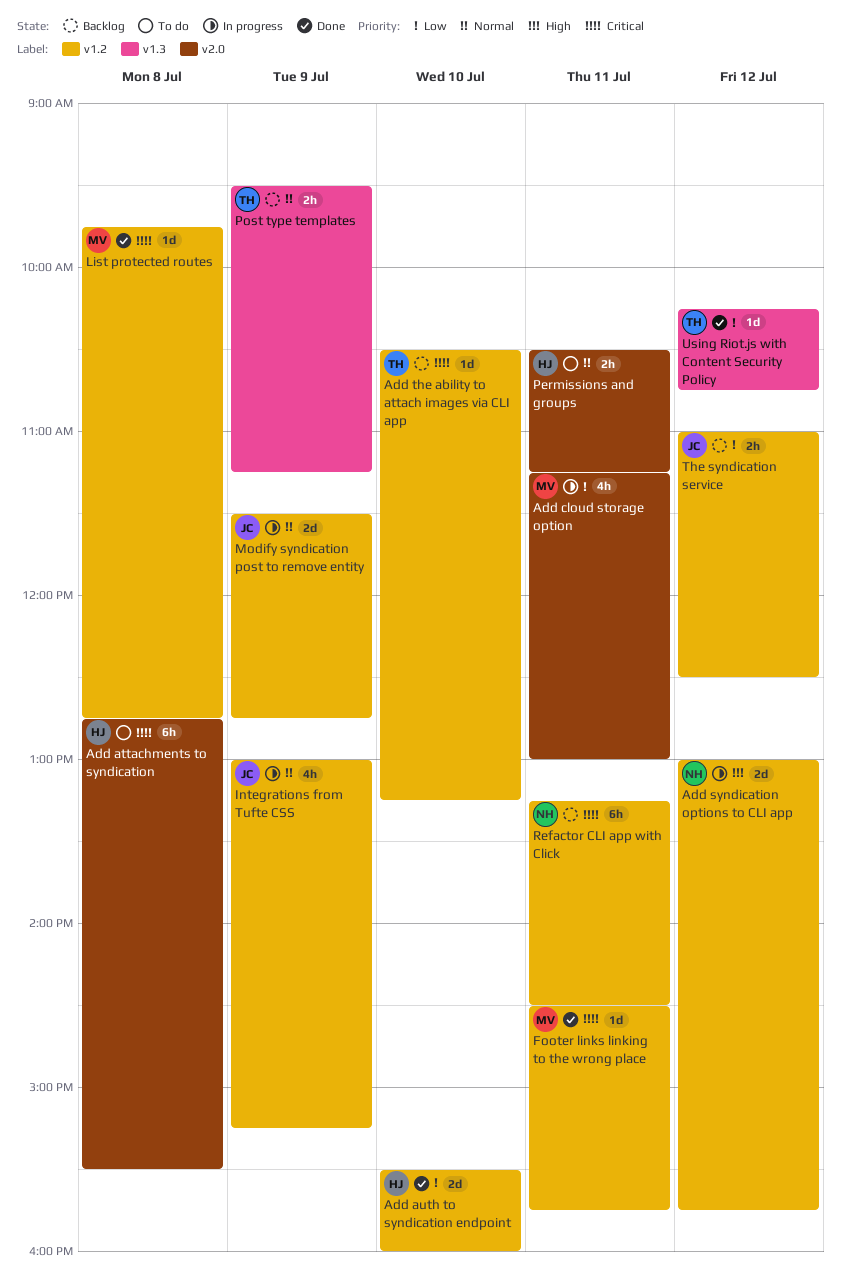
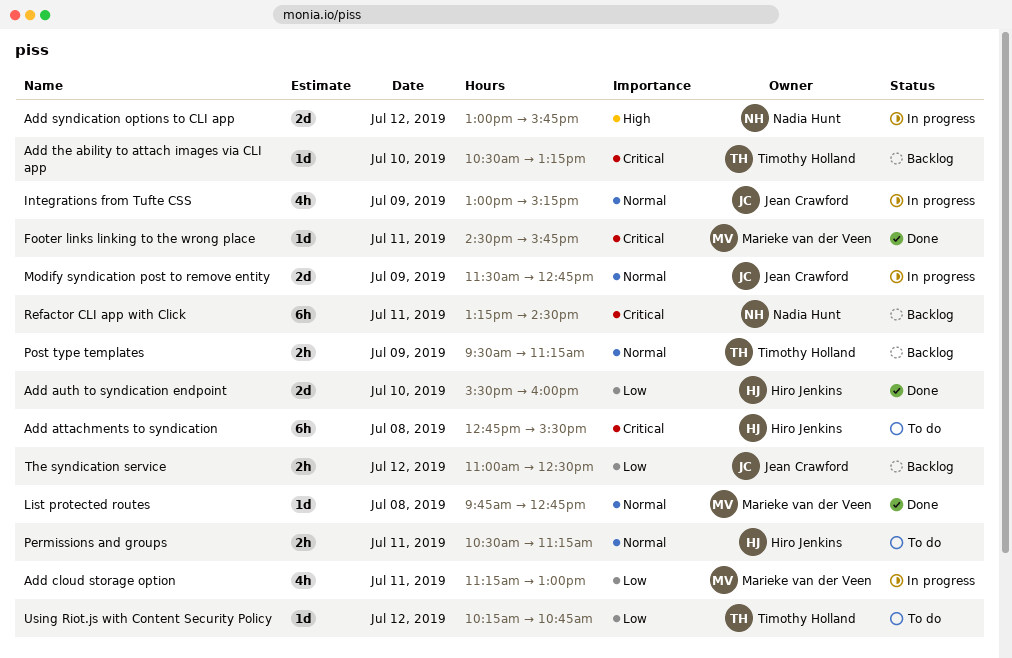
List protected routes, priority: Critical -> Normal
Using Riot.js with Content Security Policy, status: Done -> To do

